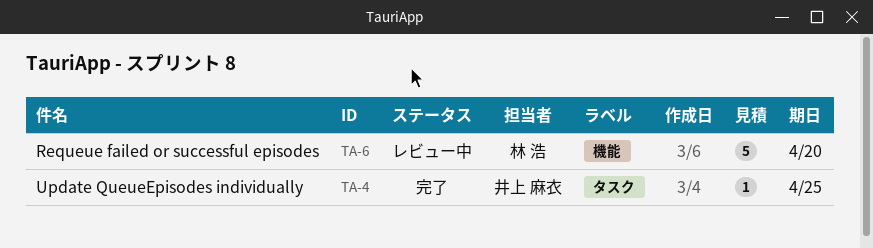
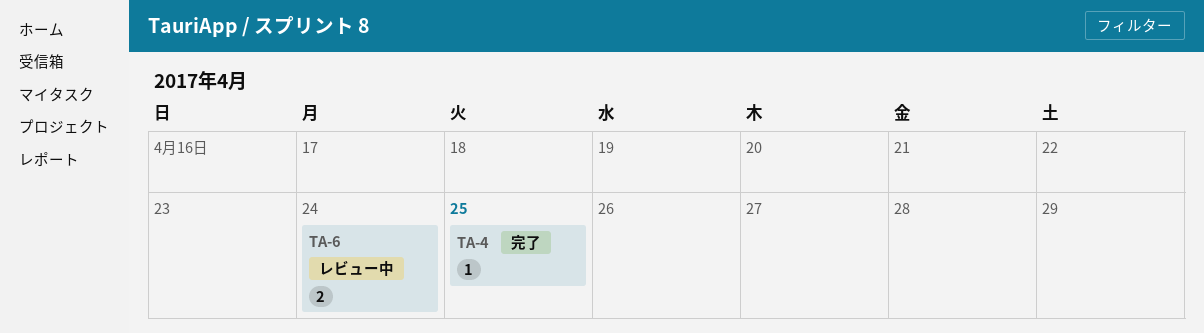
TA-6, estimate: 5 -> 2
TA-6, due: Apr 20 -> Apr 24

